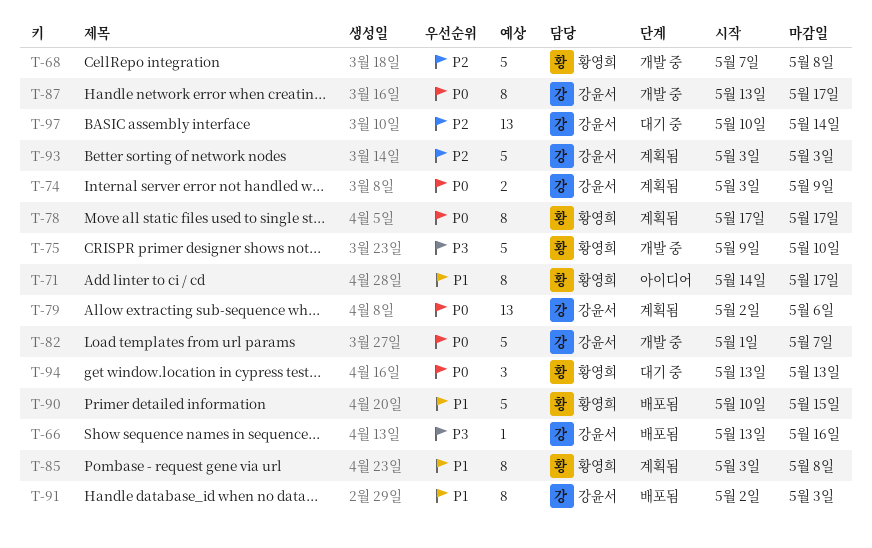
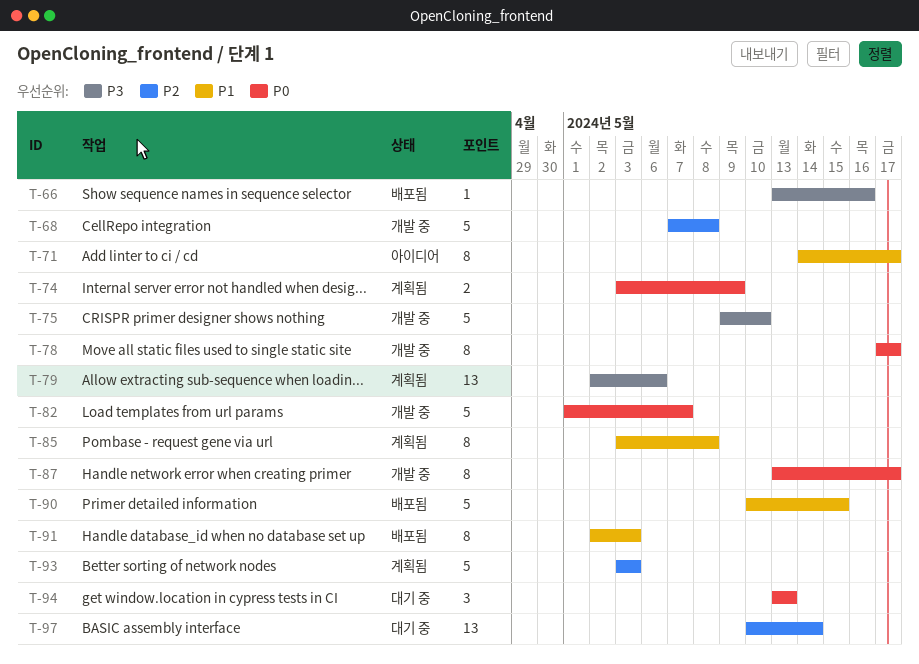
T-78, status: 계획됨 -> 개발 중
T-79, priority: P0 -> P3

